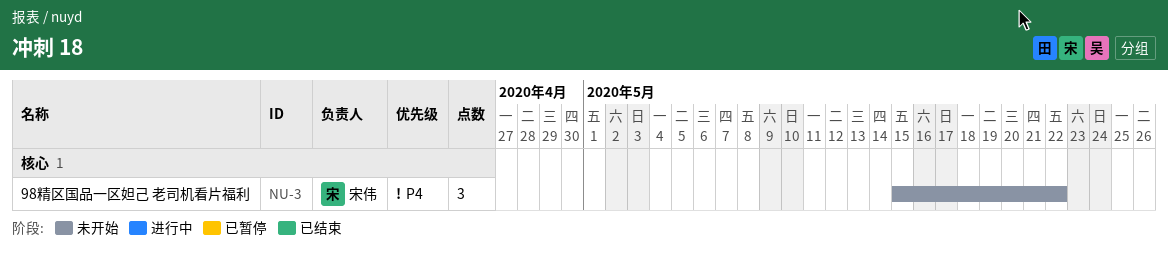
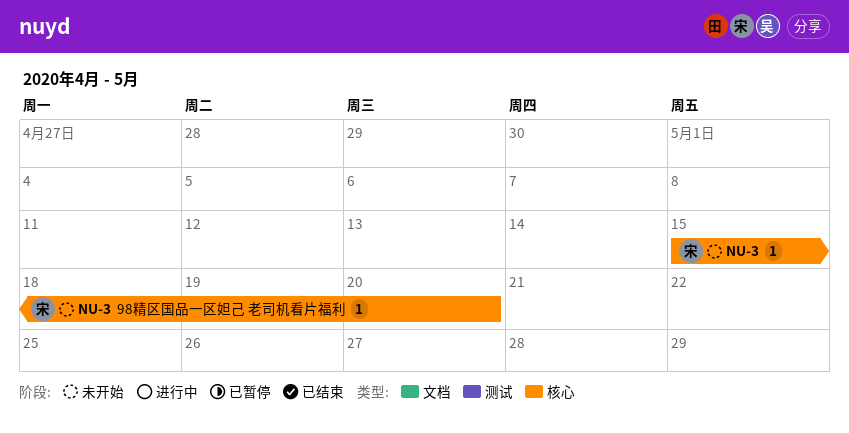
NU-3, estimate: 3 -> 1
NU-3, due: May 22 -> May 20

